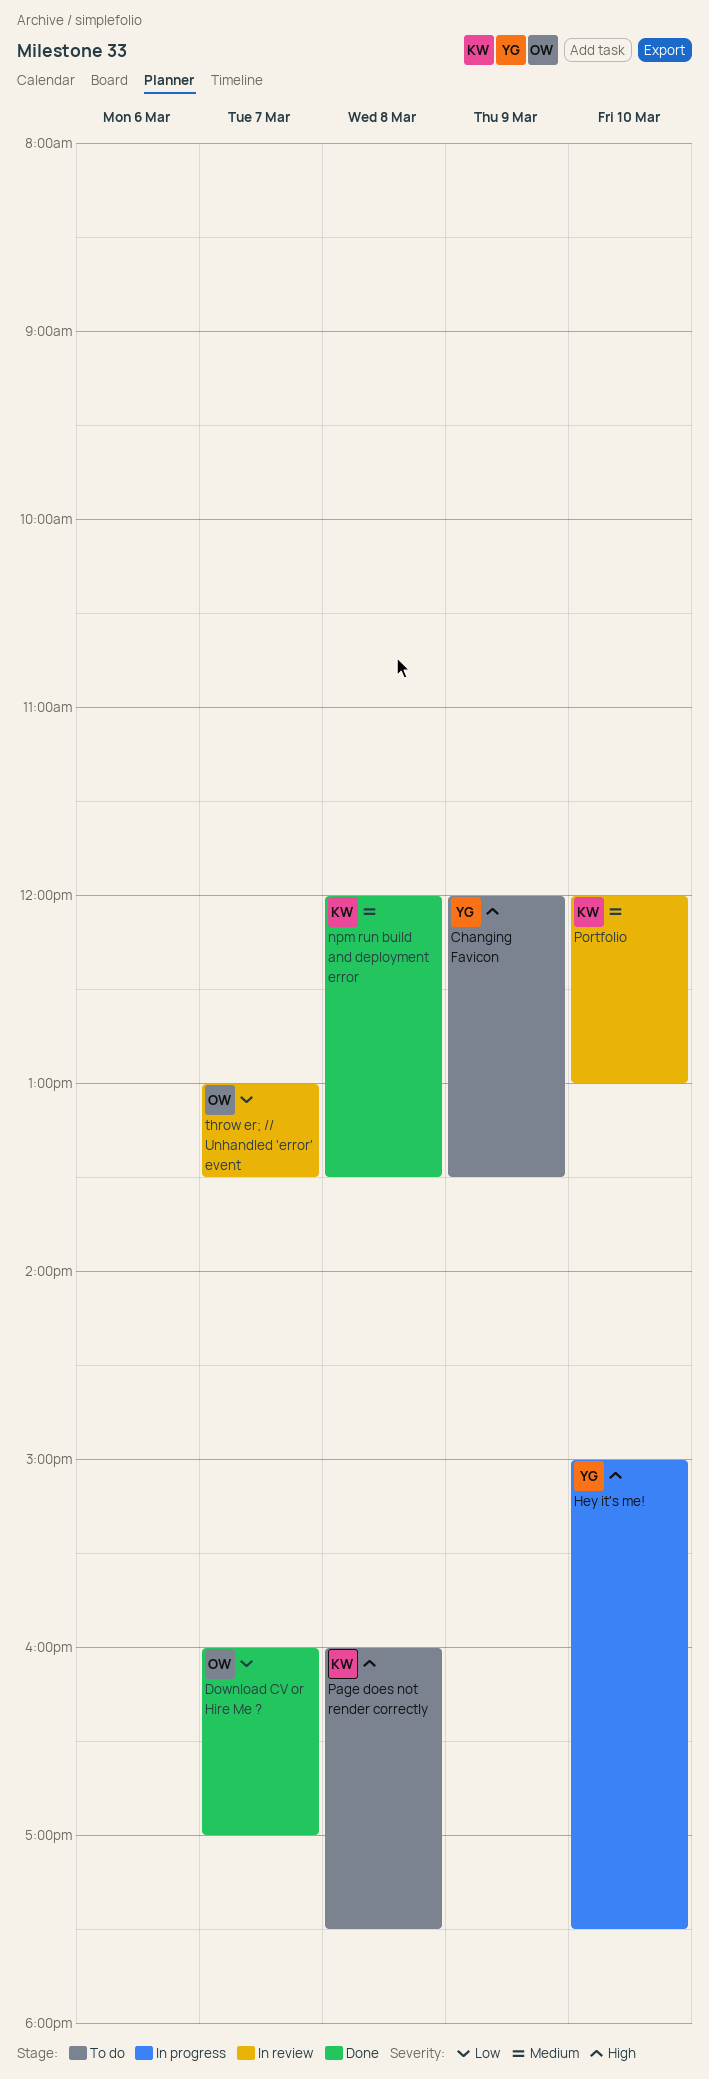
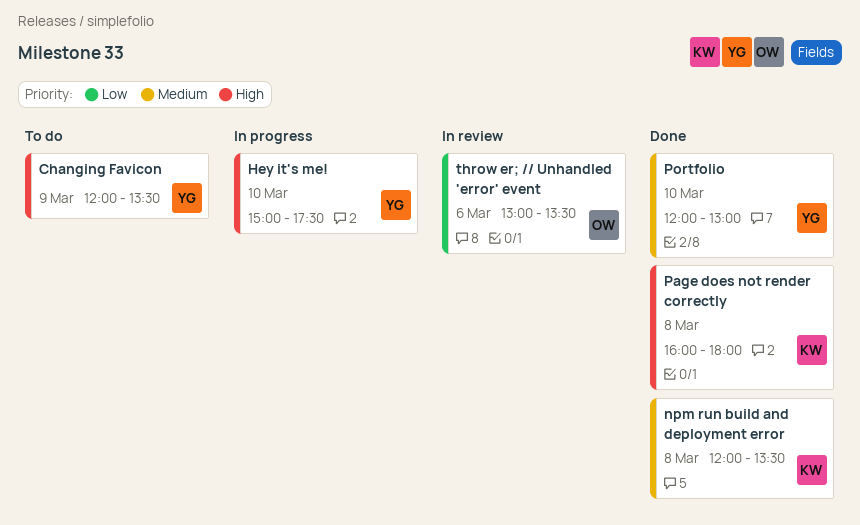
Download CV or Hire Me ?: present -> none
Page does not render correctly, status: To do -> Done
Page does not render correctly, ends: 17:30 -> 18:00
Portfolio, status: In review -> Done
Portfolio, owner: KW -> YG
throw er; // Unhandled 'error' event, day: Mar 7 -> Mar 6

